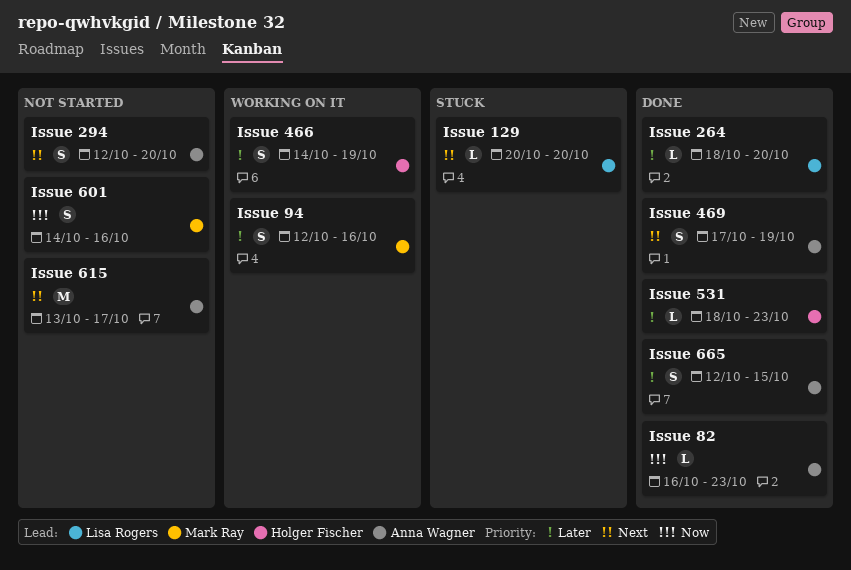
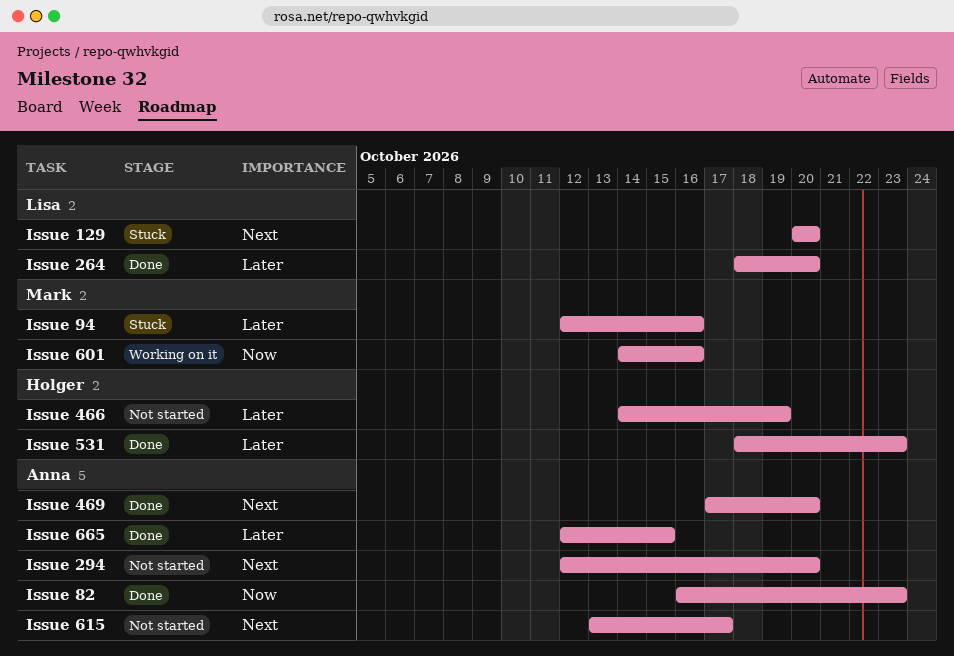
Issue 466, status: Working on it -> Not started
Issue 469, due: Oct 19 -> Oct 20
Issue 601, status: Not started -> Working on it
Issue 94, status: Working on it -> Stuck

